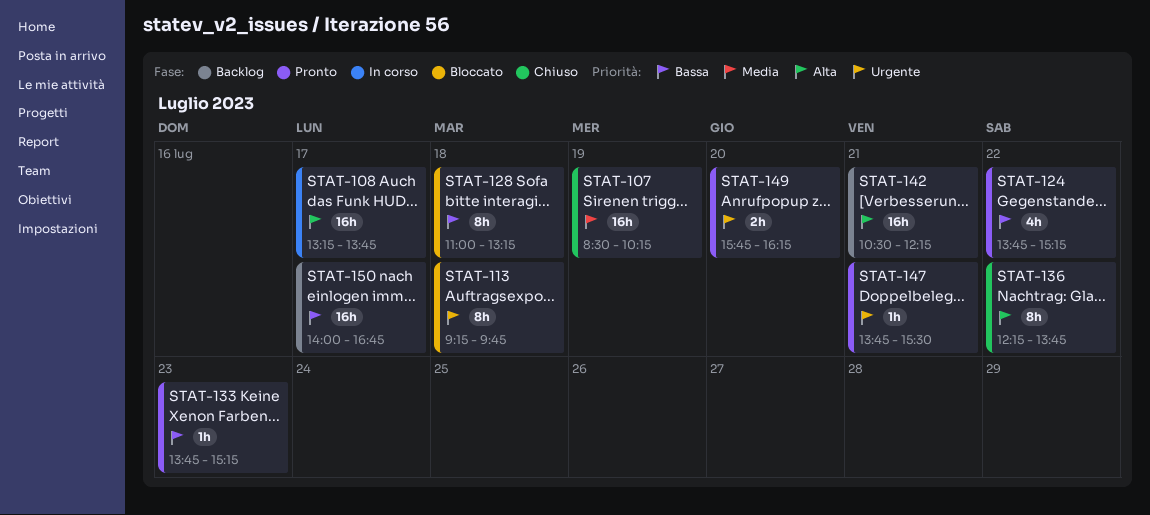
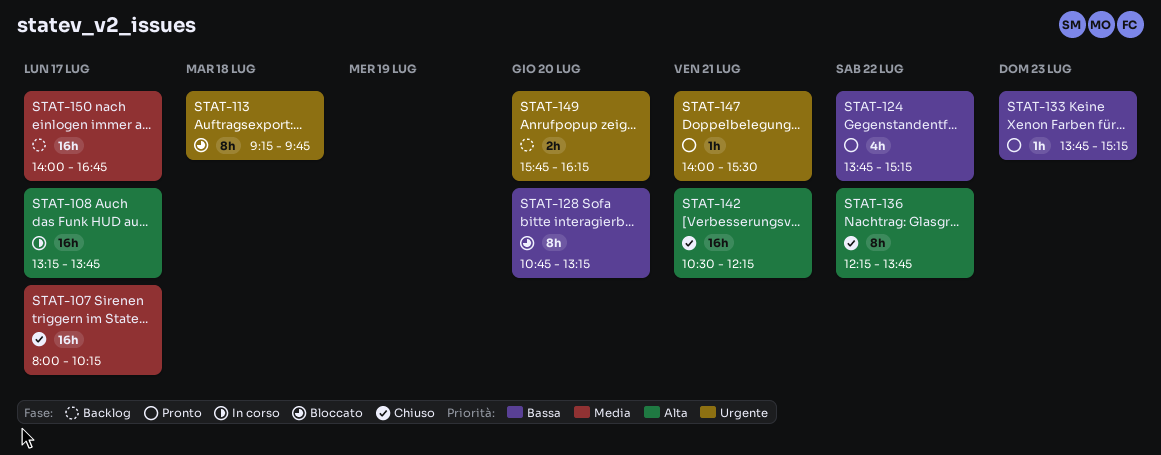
STAT-107, day: Jul 19 -> Jul 17
STAT-107, begins: 08:30 -> 08:00
STAT-128, day: Jul 18 -> Jul 20
STAT-128, begins: 11:00 -> 10:45
STAT-142, status: Backlog -> Chiuso
STAT-147, begins: 13:45 -> 14:00
STAT-149, status: Pronto -> Backlog
STAT-150, priority: Bassa -> Media

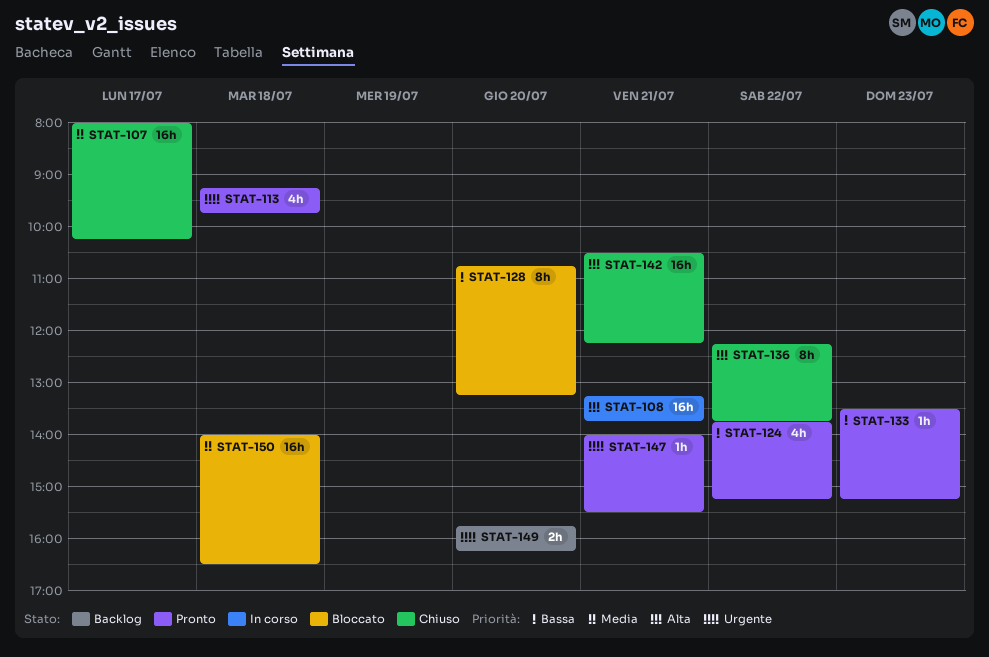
STAT-108, day: Jul 17 -> Jul 21
STAT-113, status: Bloccato -> Pronto
STAT-113, estimate: 8h -> 4h
STAT-133, begins: 13:45 -> 13:30
STAT-150, status: Backlog -> Bloccato
STAT-150, day: Jul 17 -> Jul 18
STAT-150, ends: 16:45 -> 16:30

